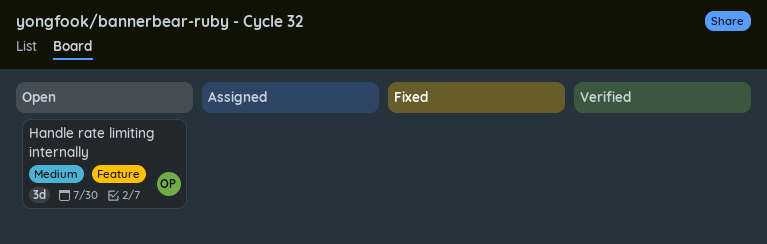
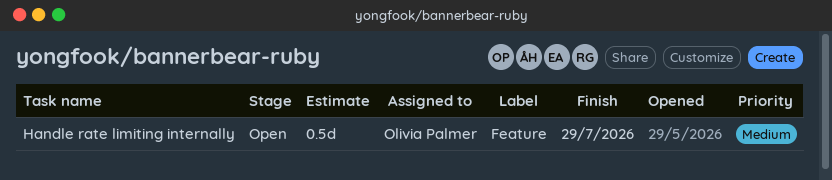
Handle rate limiting internally, estimate: 3d -> 0.5d
Handle rate limiting internally, due: Jul 30 -> Jul 29

